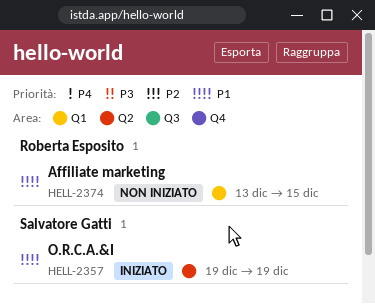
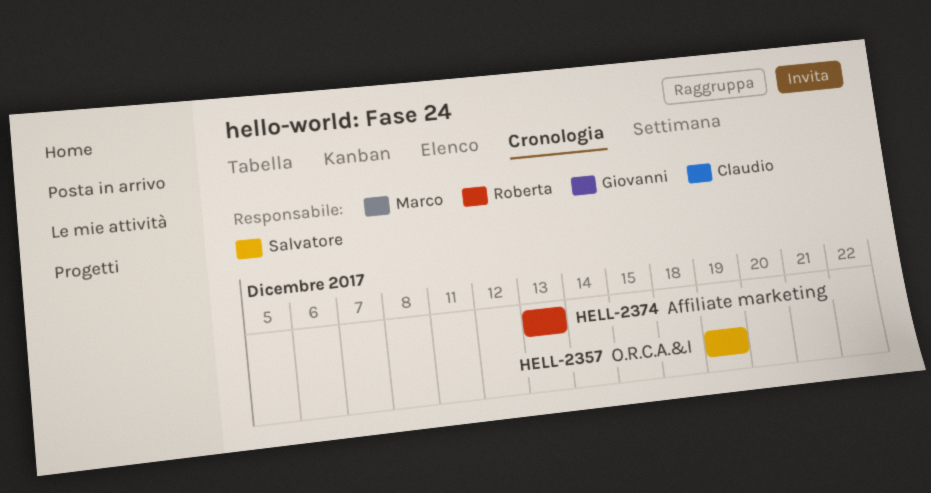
HELL-2374, due: Dec 15 -> Dec 13

